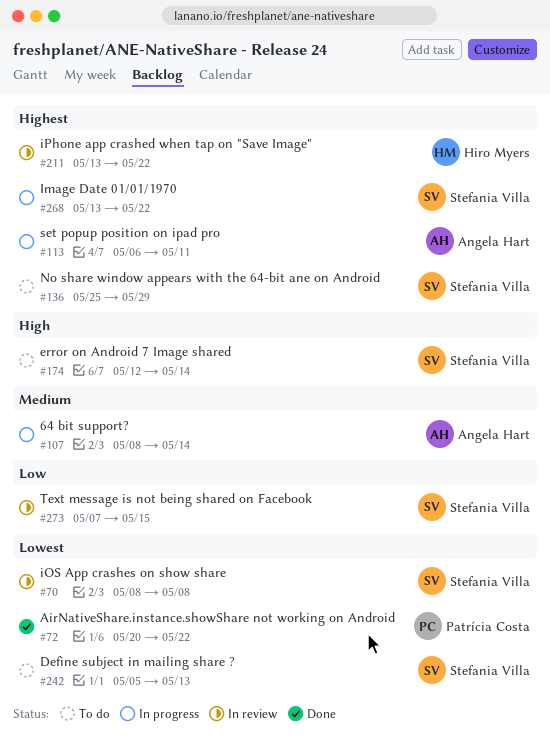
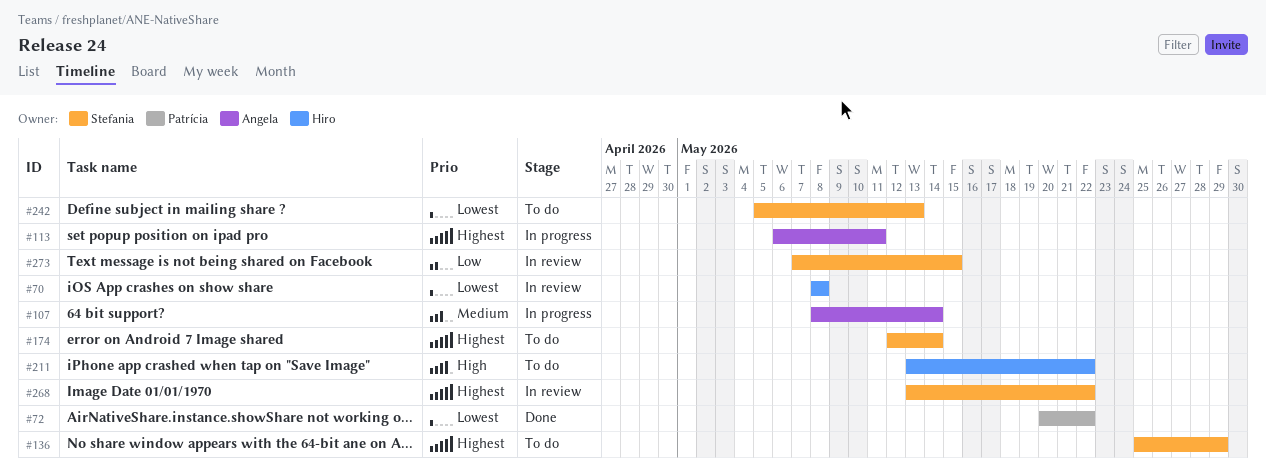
#70, owner: Stefania Villa -> Hiro Myers
#174, priority: High -> Highest
#211, status: In review -> To do
#211, priority: Highest -> High
#268, status: In progress -> In review

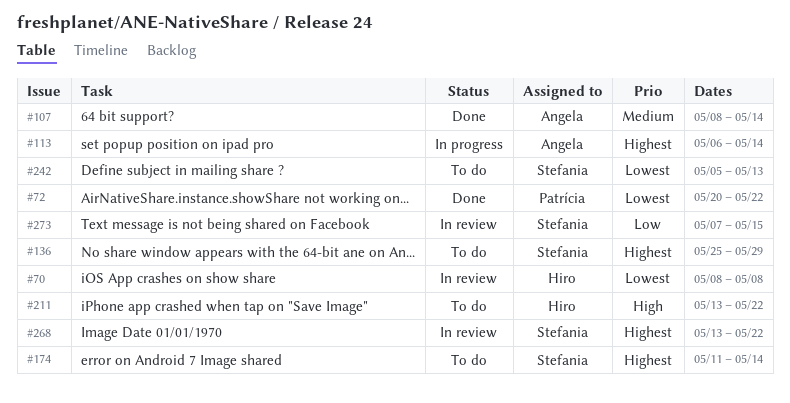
#107, status: In progress -> Done
#113, due: May 11 -> May 14
#174, start: May 12 -> May 11

